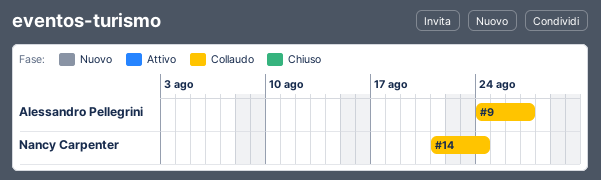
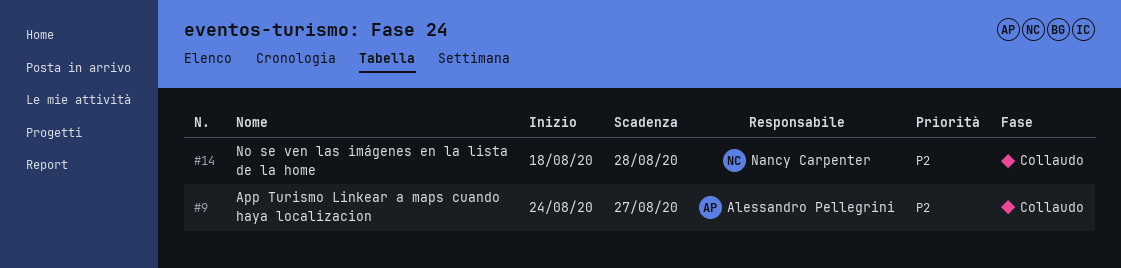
#14, start: Aug 21 -> Aug 18
#14, due: Aug 24 -> Aug 28

